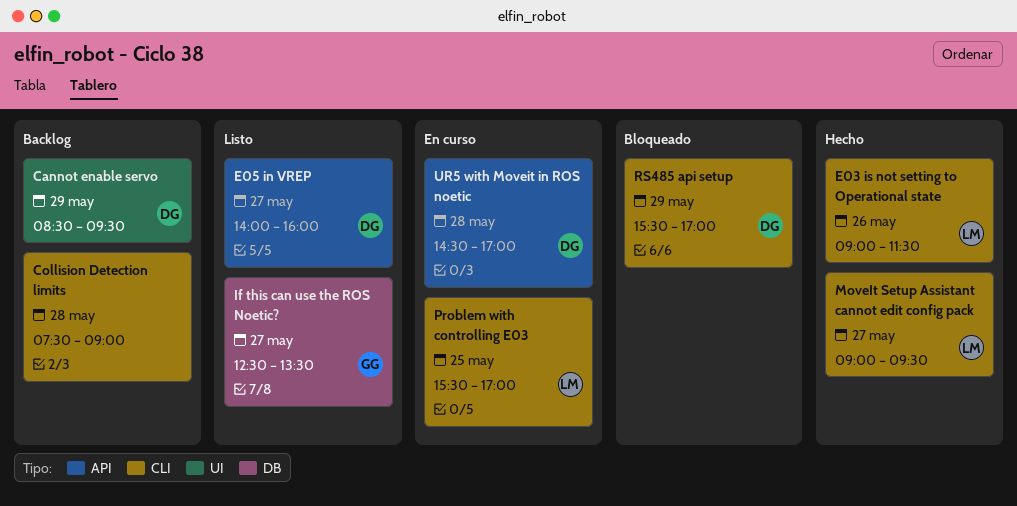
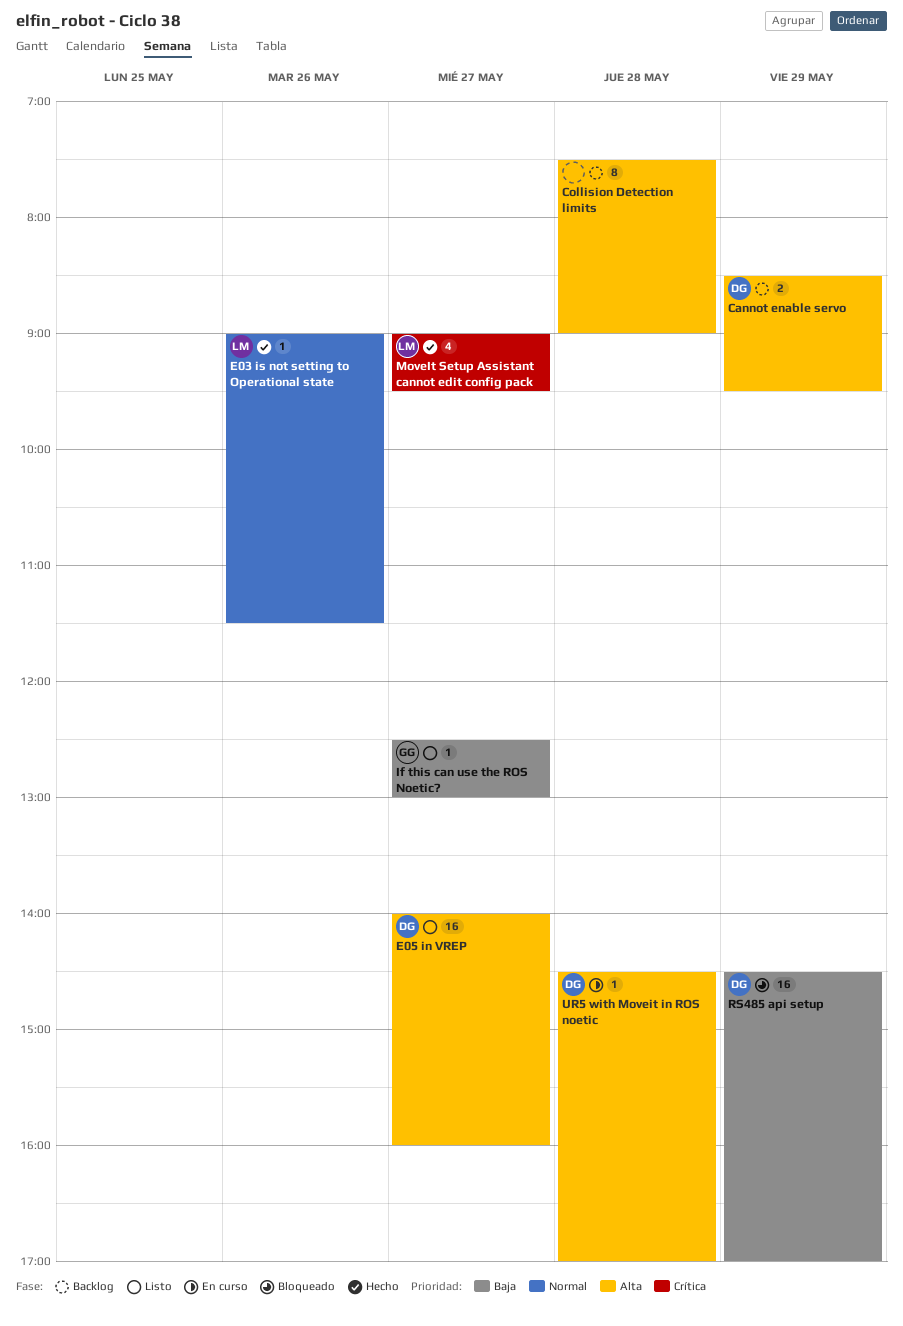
If this can use the ROS Noetic?, ends: 13:30 -> 13:00
Problem with controlling E03: present -> none
RS485 api setup, begins: 15:30 -> 14:30

